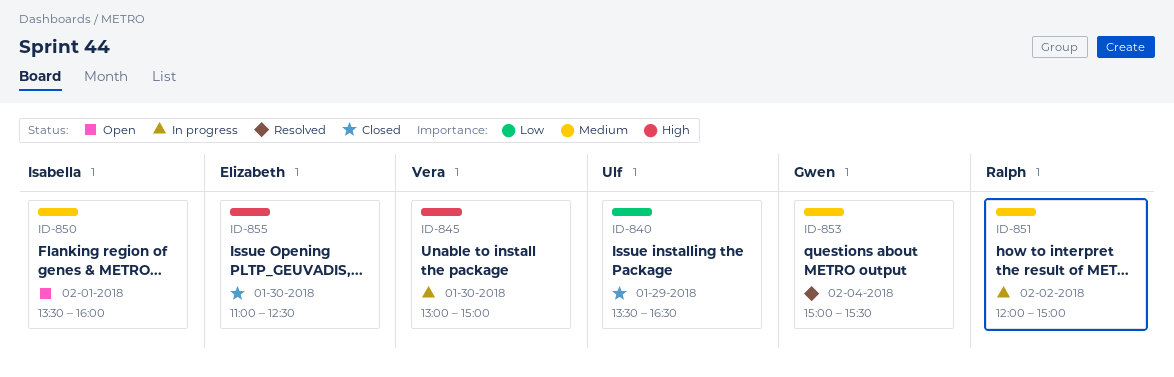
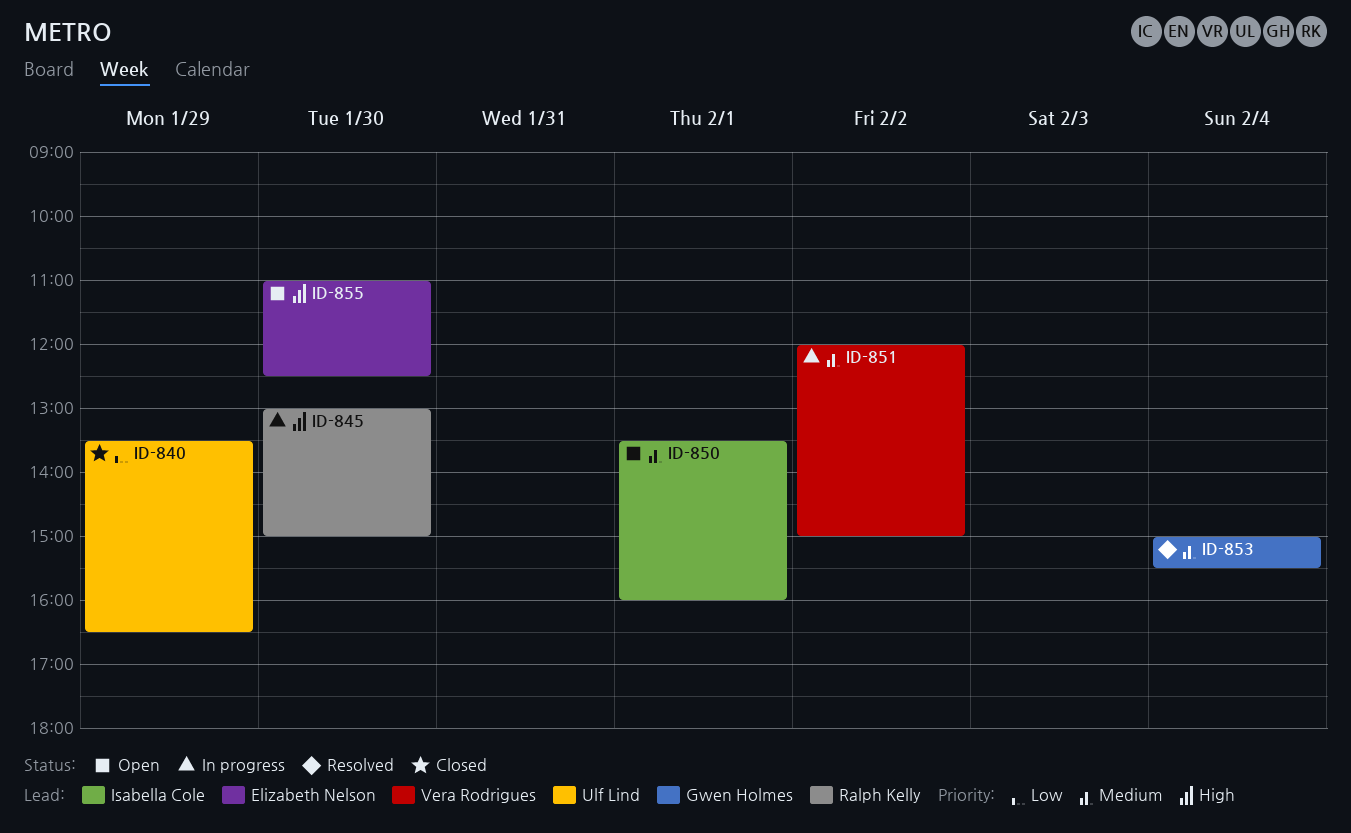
ID-845, owner: Vera Rodrigues -> Ralph Kelly
ID-851, owner: Ralph Kelly -> Vera Rodrigues
ID-855, status: Closed -> Open

